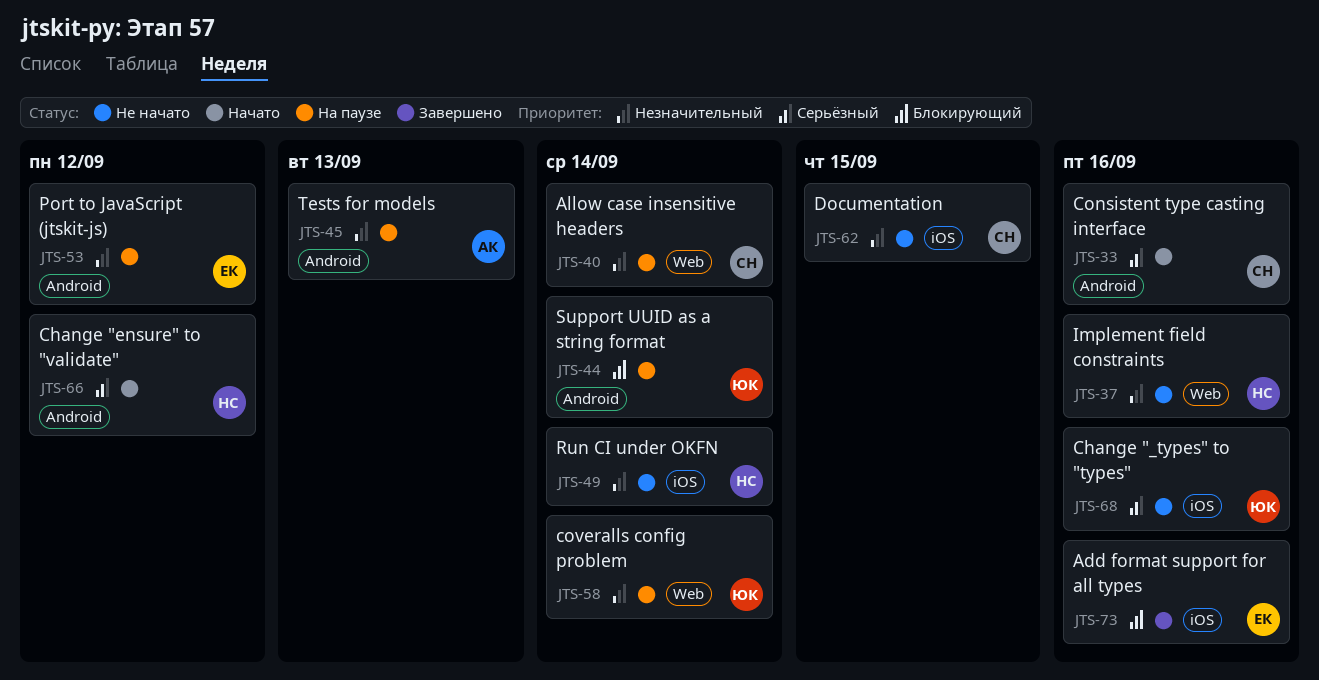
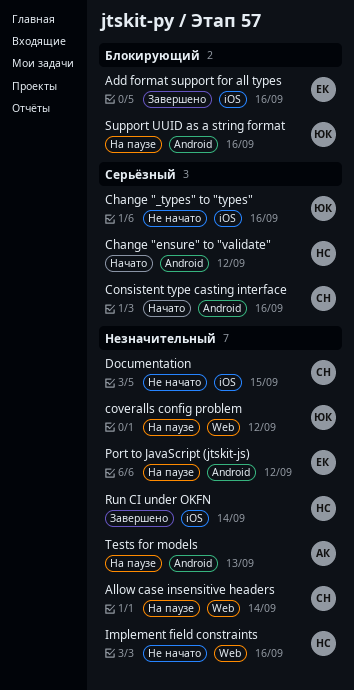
coveralls config problem, due: Sep 14 -> Sep 12
Run CI under OKFN, status: Не начато -> Завершено
Support UUID as a string format, due: Sep 14 -> Sep 16

